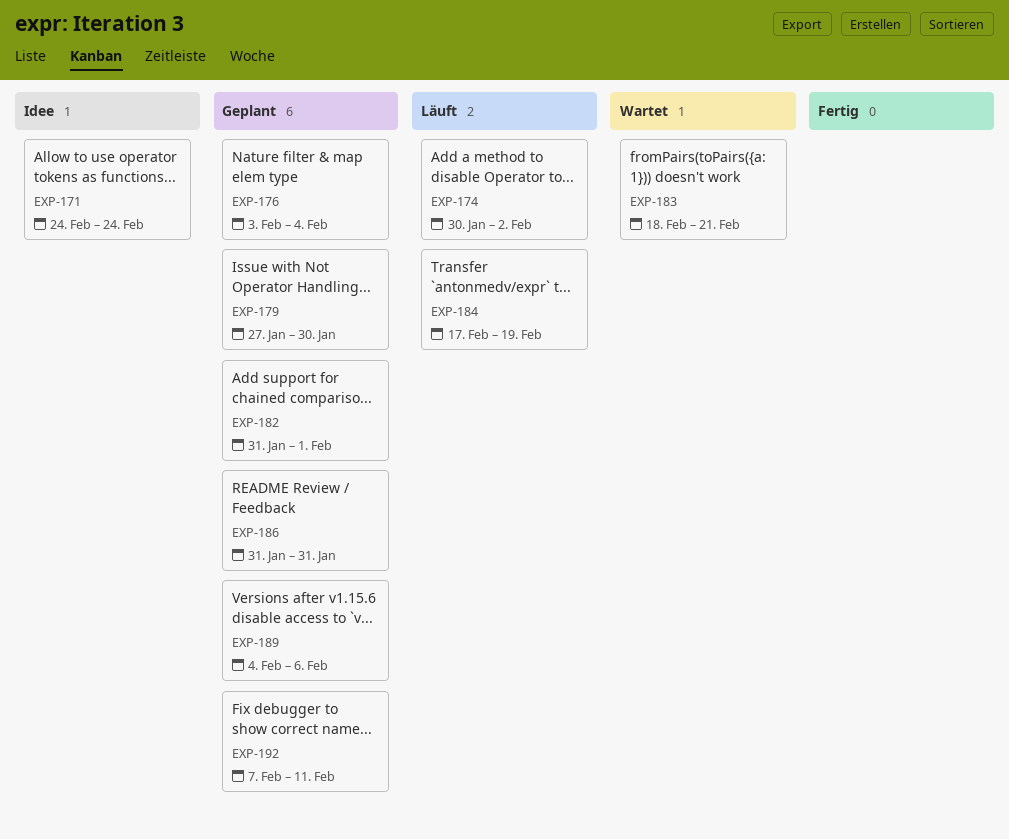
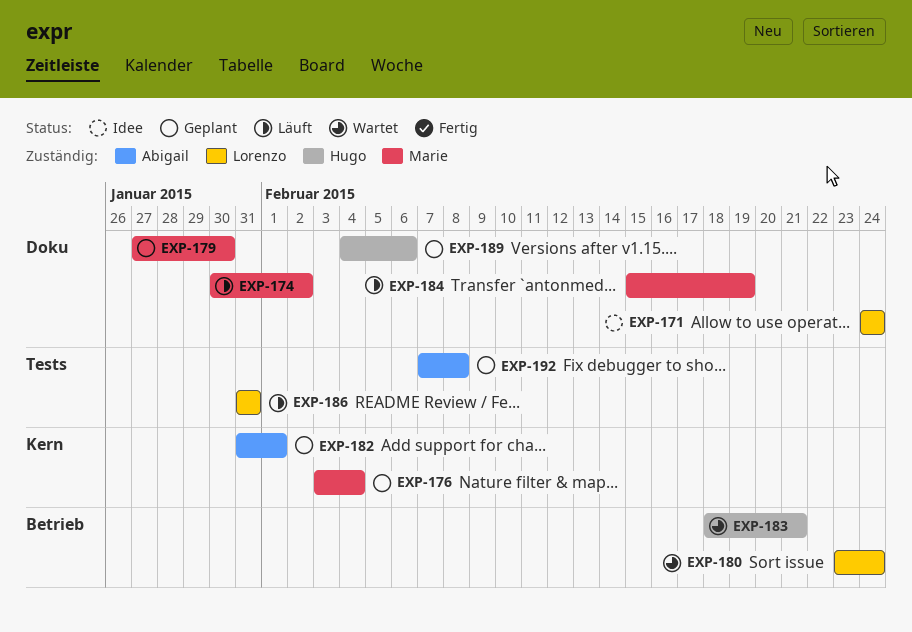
EXP-180: none -> present
EXP-184, start: Feb 17 -> Feb 15
EXP-186, status: Geplant -> Läuft
EXP-192, due: Feb 11 -> Feb 8

